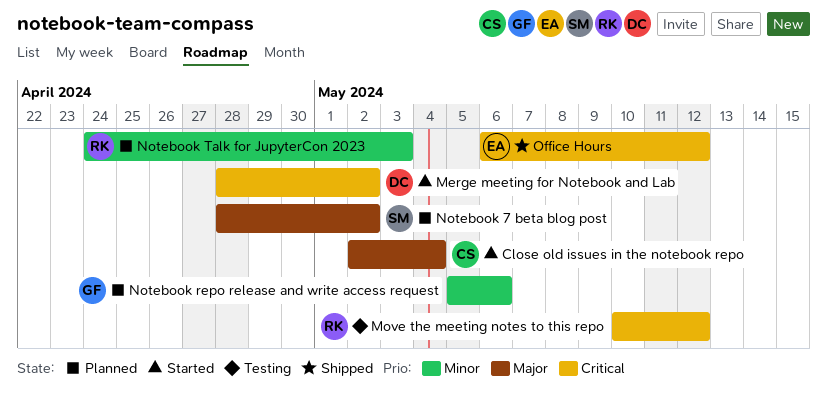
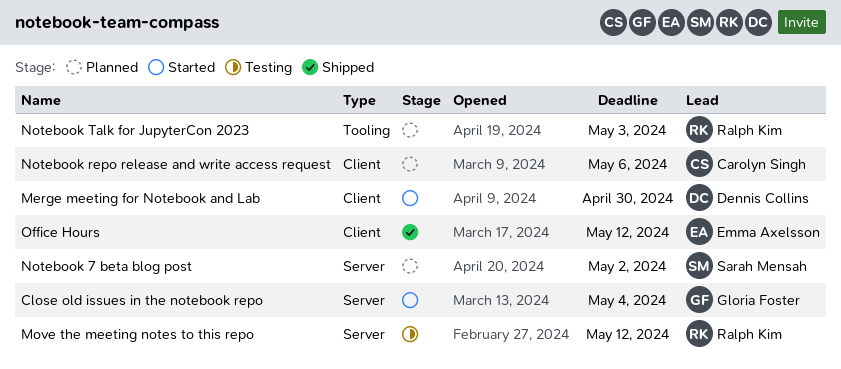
Close old issues in the notebook repo, owner: Carolyn Singh -> Gloria Foster
Merge meeting for Notebook and Lab, due: May 2 -> Apr 30
Notebook repo release and write access request, owner: Gloria Foster -> Carolyn Singh

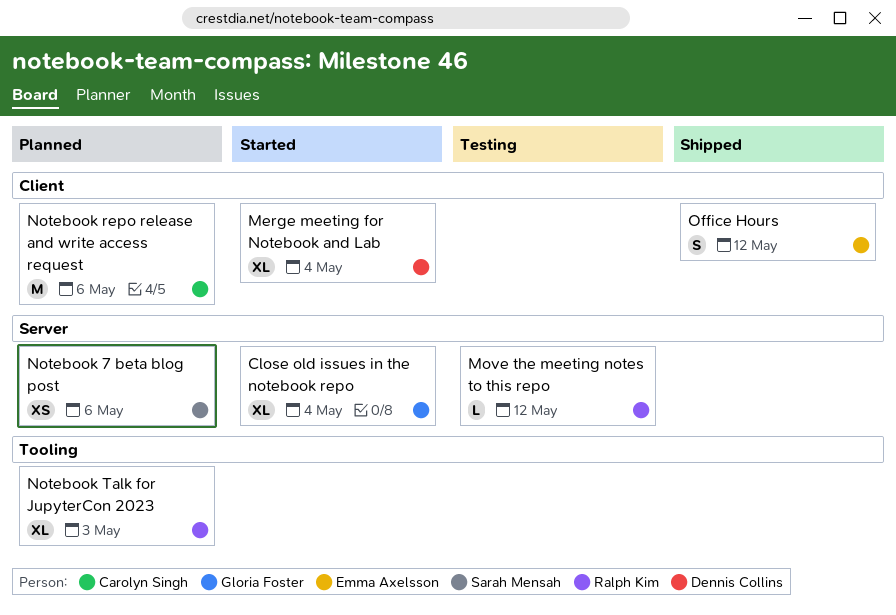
Merge meeting for Notebook and Lab, due: Apr 30 -> May 4
Notebook 7 beta blog post, due: May 2 -> May 6

